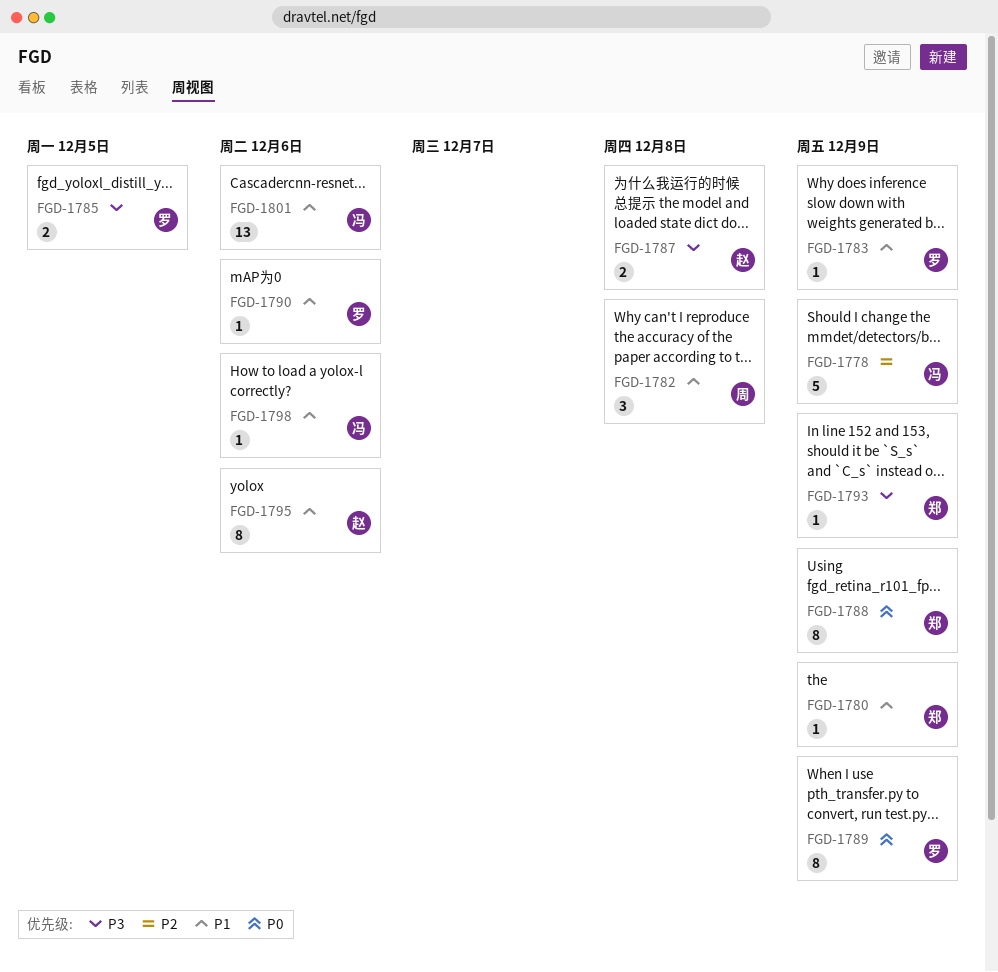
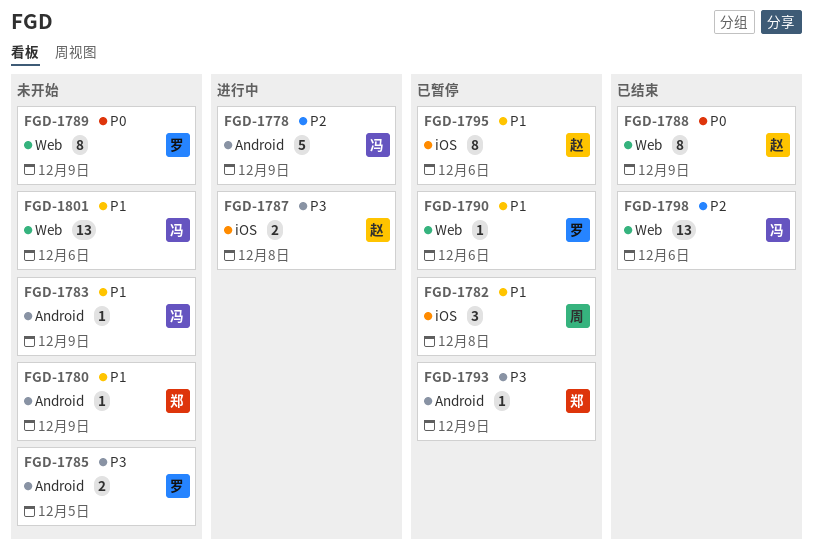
FGD-1783, owner: 罗 -> 冯
FGD-1788, owner: 郑 -> 赵
FGD-1798, priority: P1 -> P2
FGD-1798, estimate: 1 -> 13

